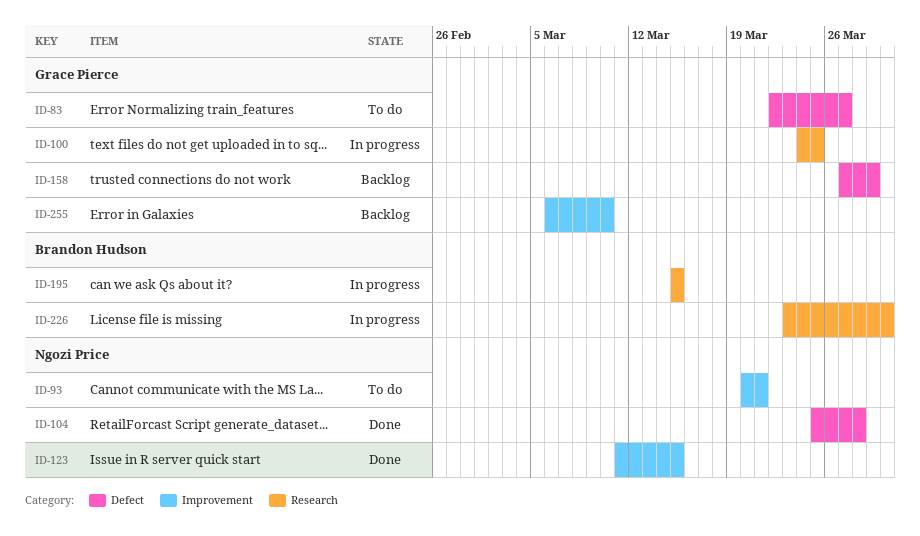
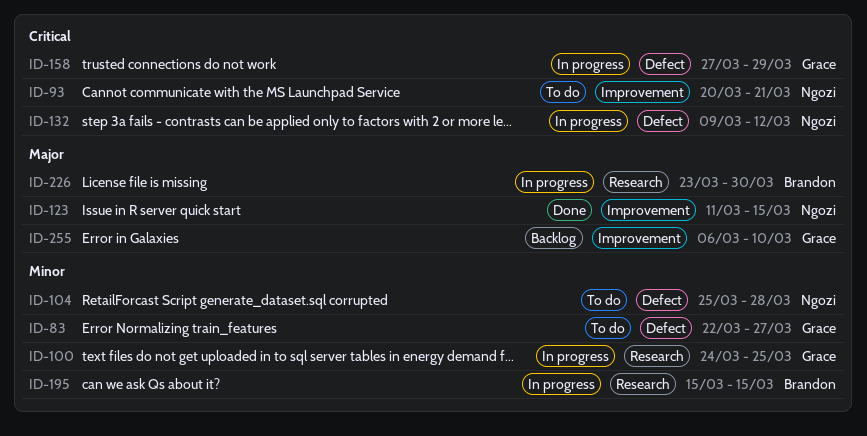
ID-104, status: Done -> To do
ID-132: none -> present
ID-158, status: Backlog -> In progress

